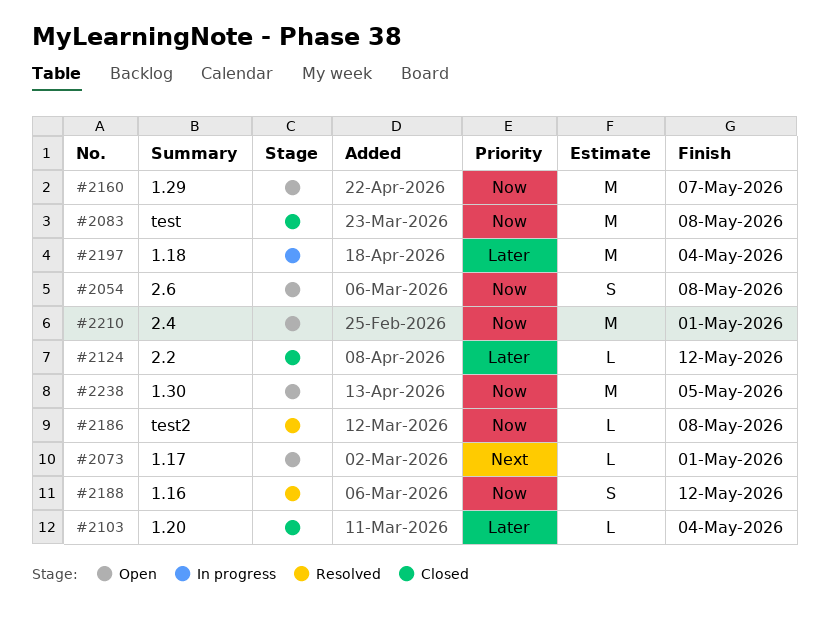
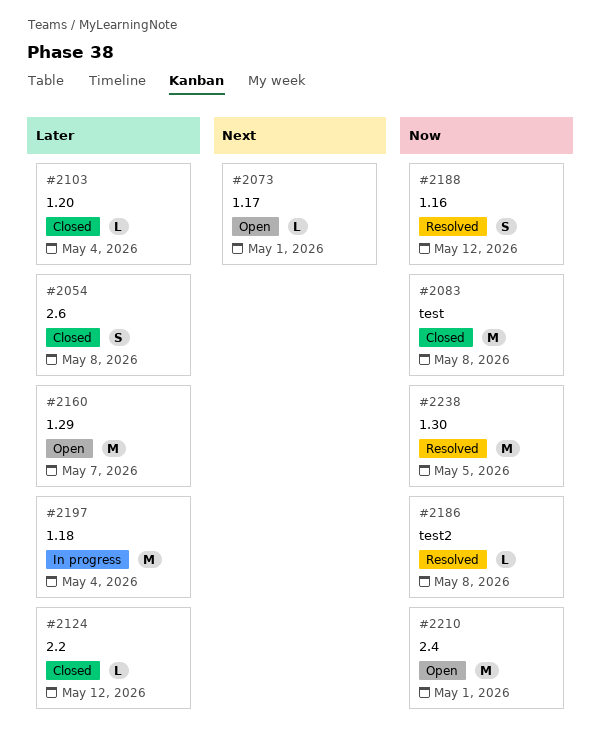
#2054, status: Open -> Closed
#2054, priority: Now -> Later
#2160, priority: Now -> Later
#2238, status: Open -> Resolved

